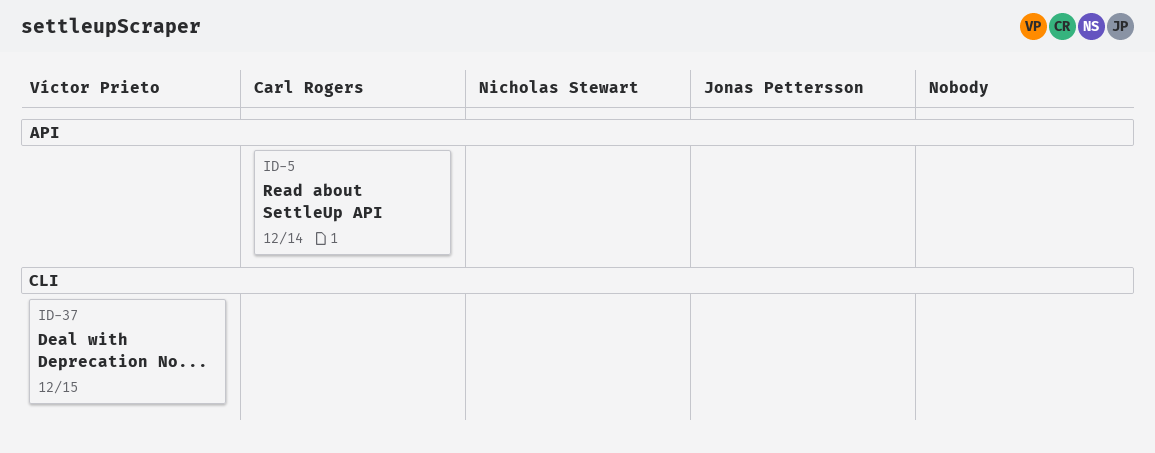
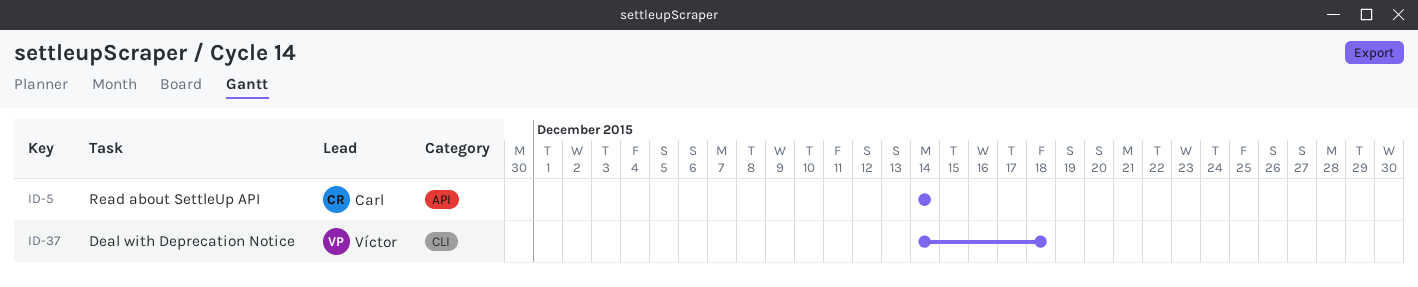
ID-37, due: Dec 15 -> Dec 18

